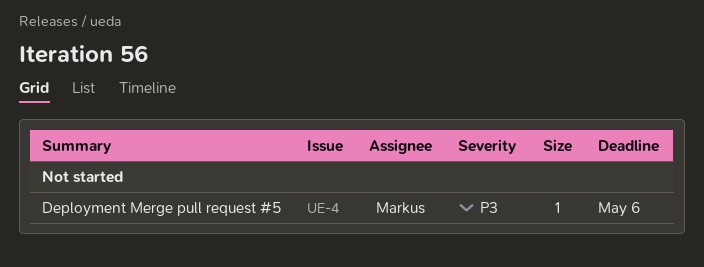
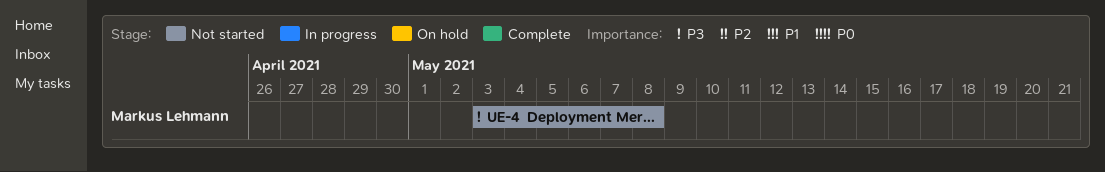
UE-4, due: May 6 -> May 8

